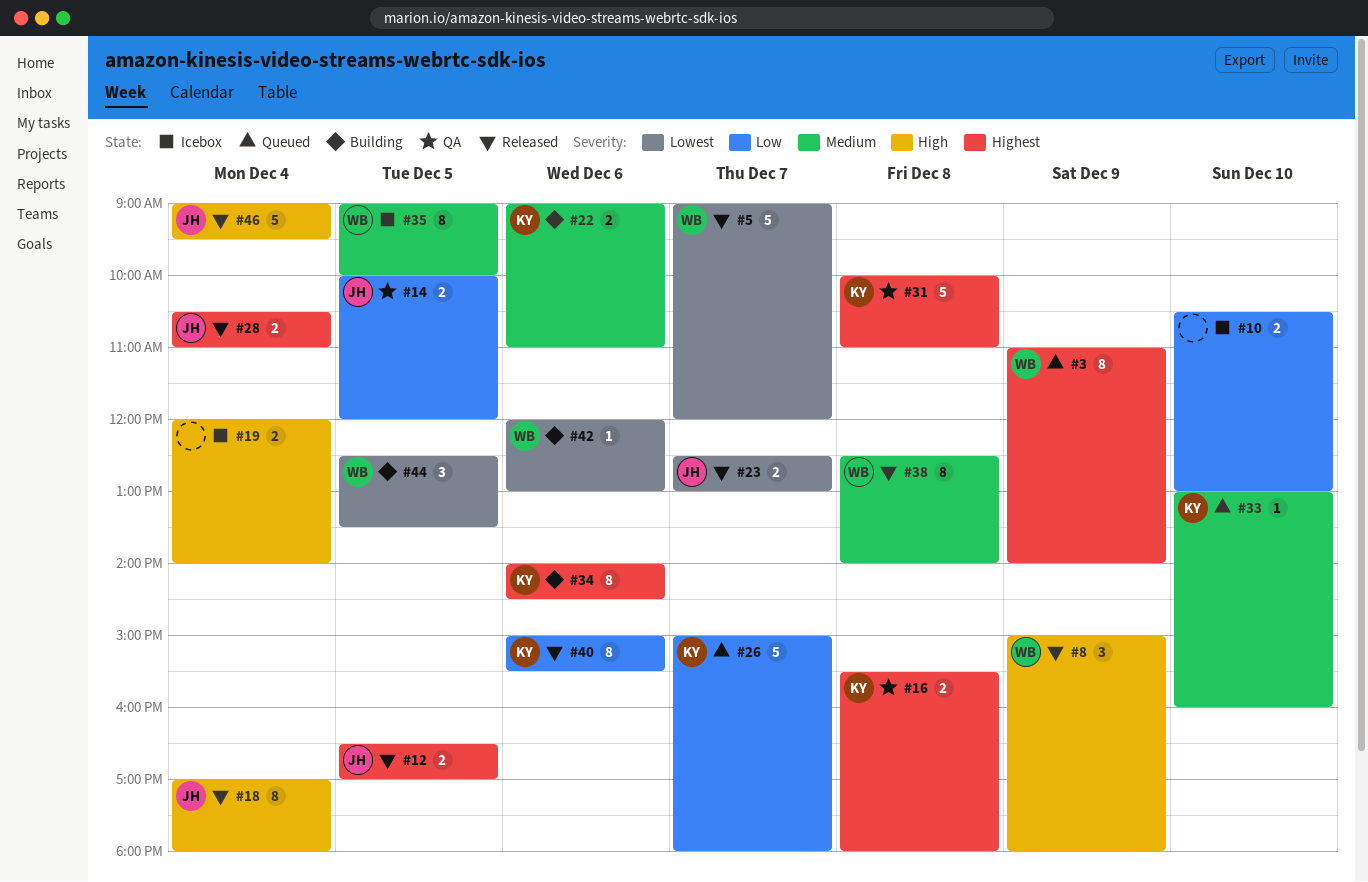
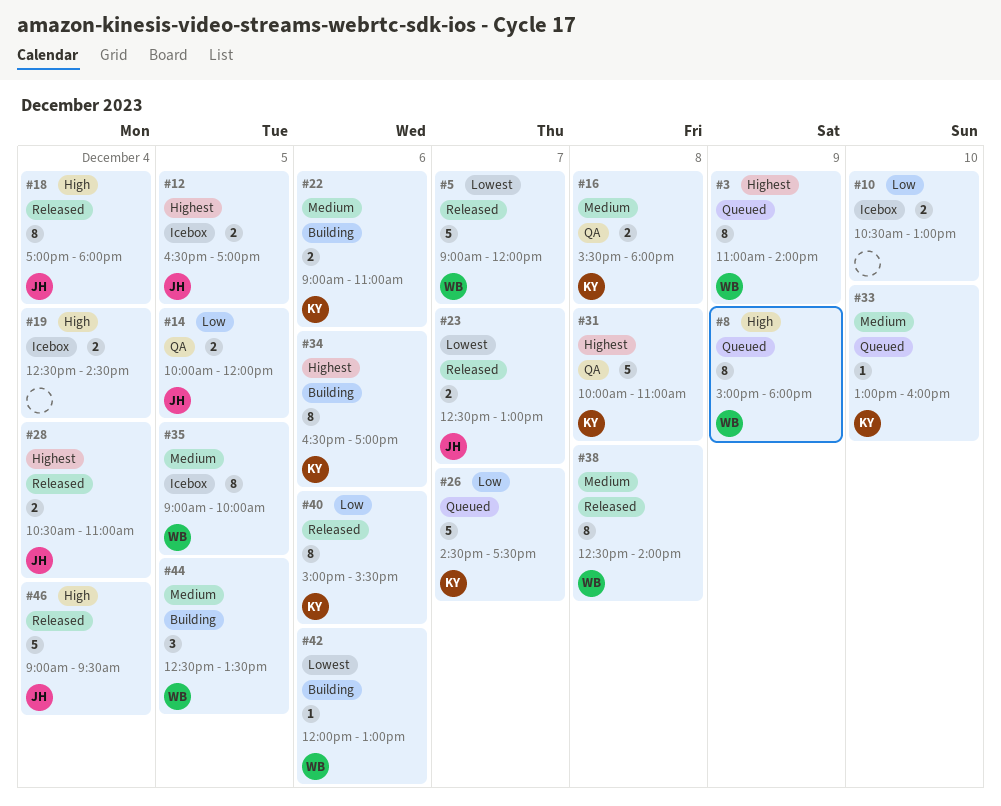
#8, status: Released -> Queued
#8, estimate: 3 -> 8
#12, status: Released -> Icebox
#16, priority: Highest -> Medium
#19, begins: 12:00 -> 12:30
#19, ends: 14:00 -> 14:30
#26, begins: 15:00 -> 14:30
#26, ends: 18:00 -> 17:30
#34, begins: 14:00 -> 16:30
#34, ends: 14:30 -> 17:00
#44, priority: Lowest -> Medium

